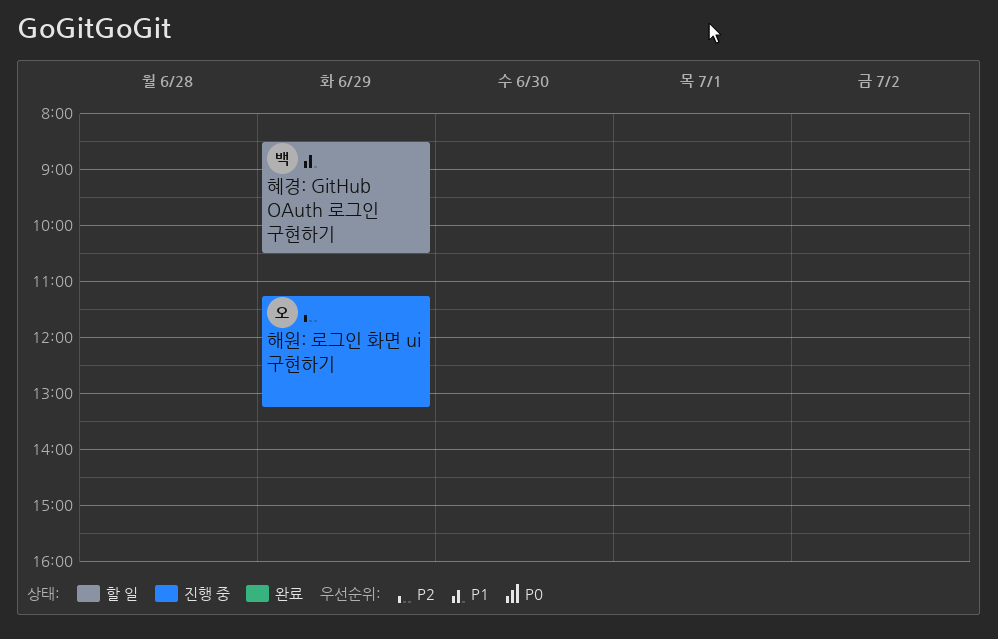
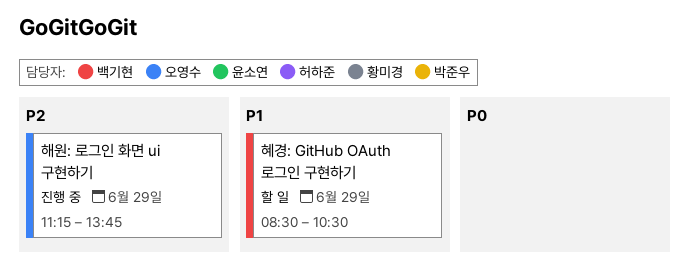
해원: 로그인 화면 ui 구현하기, ends: 13:15 -> 13:45

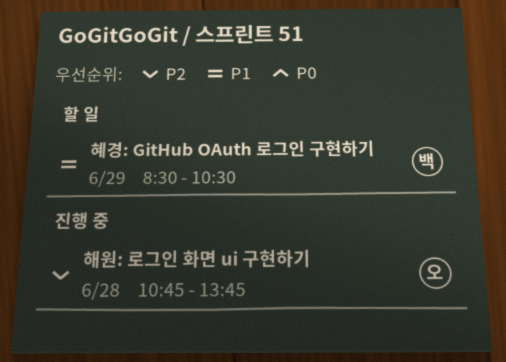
해원: 로그인 화면 ui 구현하기, day: Jun 29 -> Jun 28
해원: 로그인 화면 ui 구현하기, begins: 11:15 -> 10:45

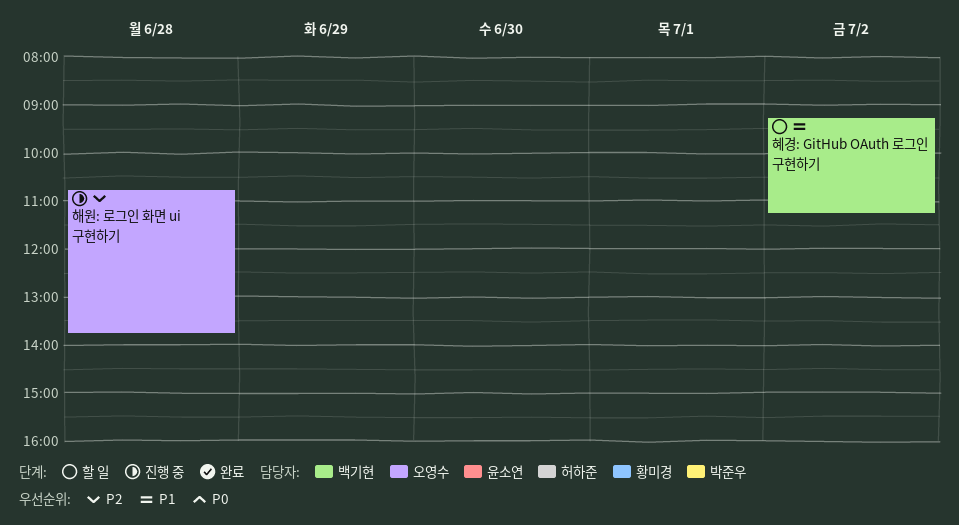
혜경: GitHub OAuth 로그인 구현하기, day: Jun 29 -> Jul 2
혜경: GitHub OAuth 로그인 구현하기, begins: 08:30 -> 09:15
혜경: GitHub OAuth 로그인 구현하기, ends: 10:30 -> 11:15

